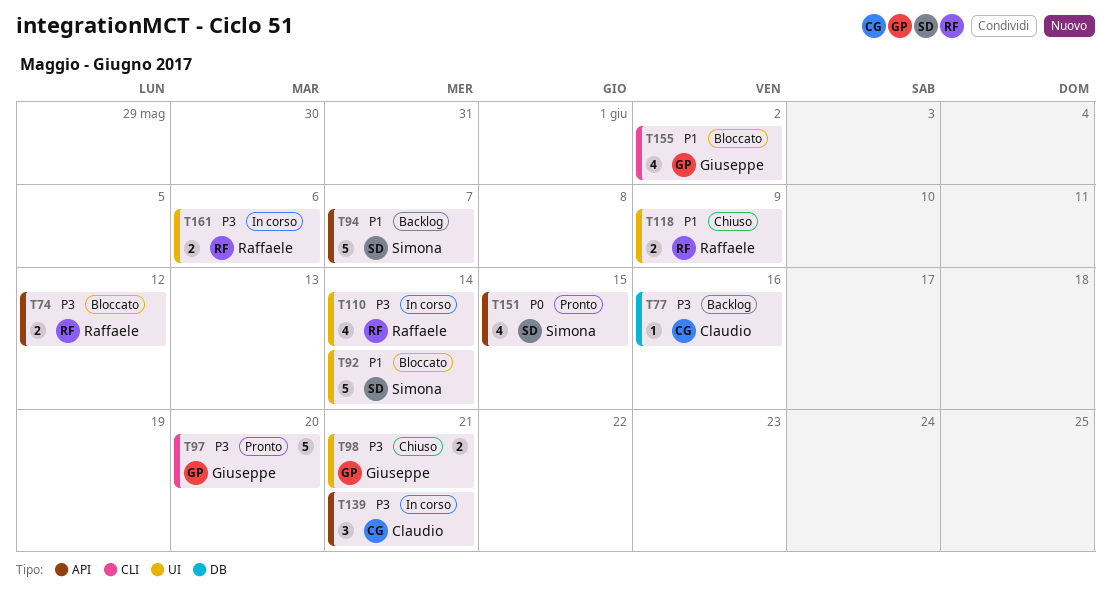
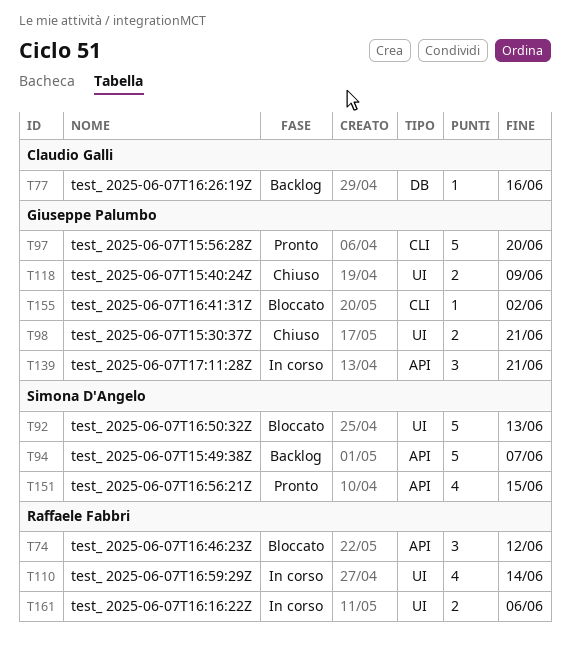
T74, estimate: 2 -> 3
T92, due: Jun 14 -> Jun 13
T118, owner: Raffaele Fabbri -> Giuseppe Palumbo
T139, owner: Claudio Galli -> Giuseppe Palumbo
T155, estimate: 4 -> 1

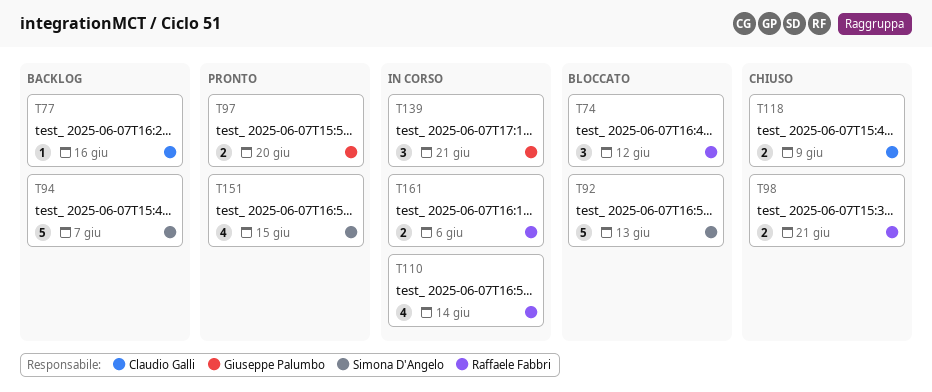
T97, estimate: 5 -> 2
T98, owner: Giuseppe Palumbo -> Raffaele Fabbri
T118, owner: Giuseppe Palumbo -> Claudio Galli
T155: present -> none

